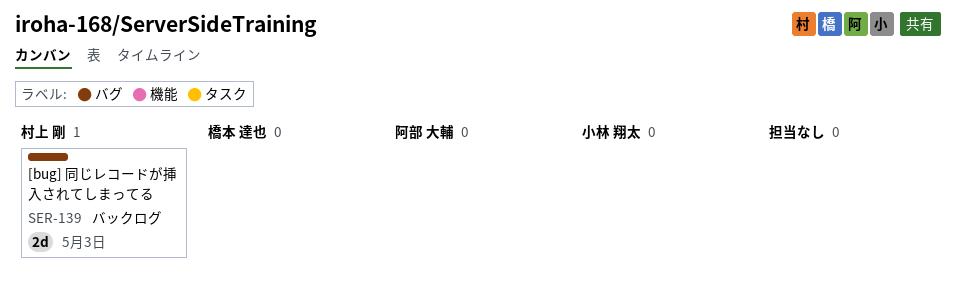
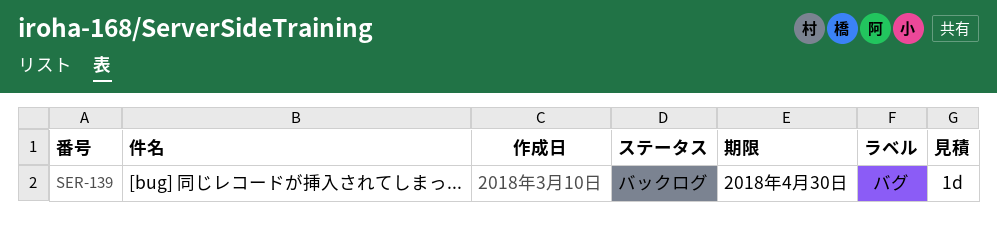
SER-139, estimate: 2d -> 1d
SER-139, due: May 3 -> Apr 30

